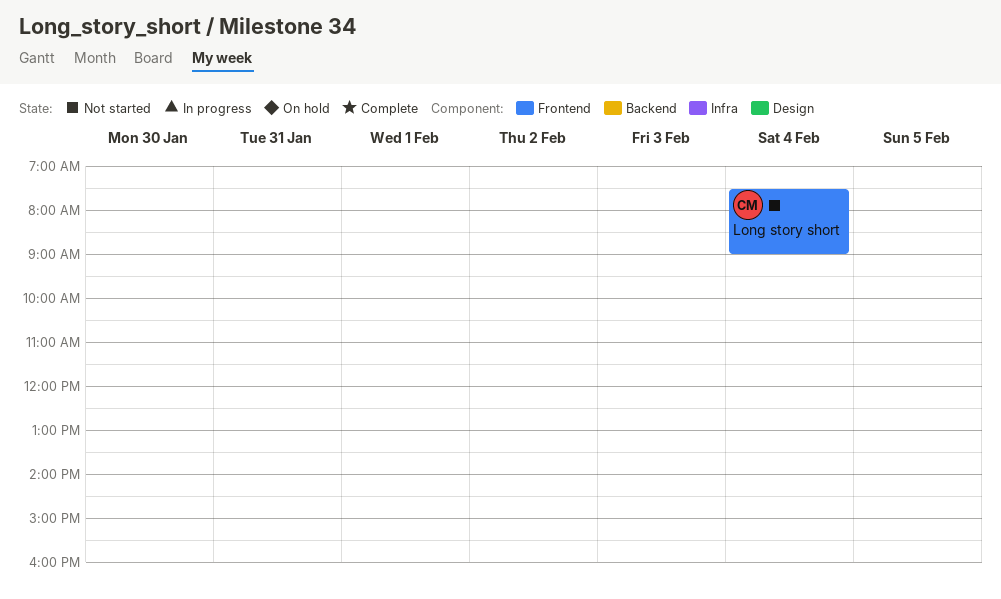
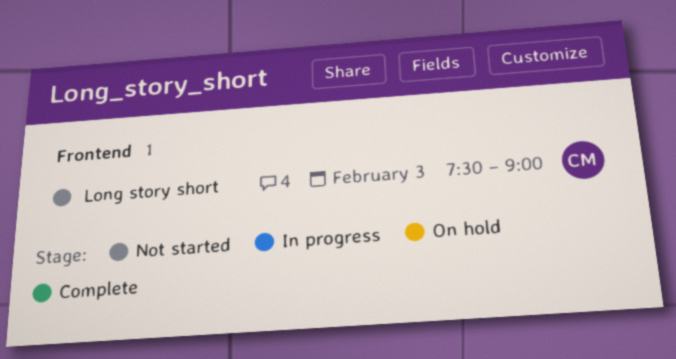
Long story short, day: Feb 4 -> Feb 3

